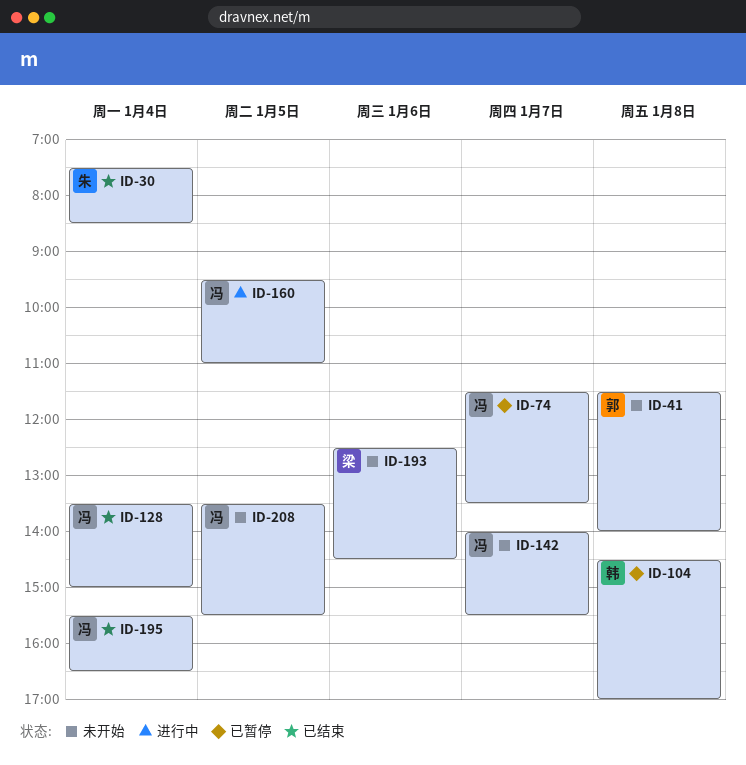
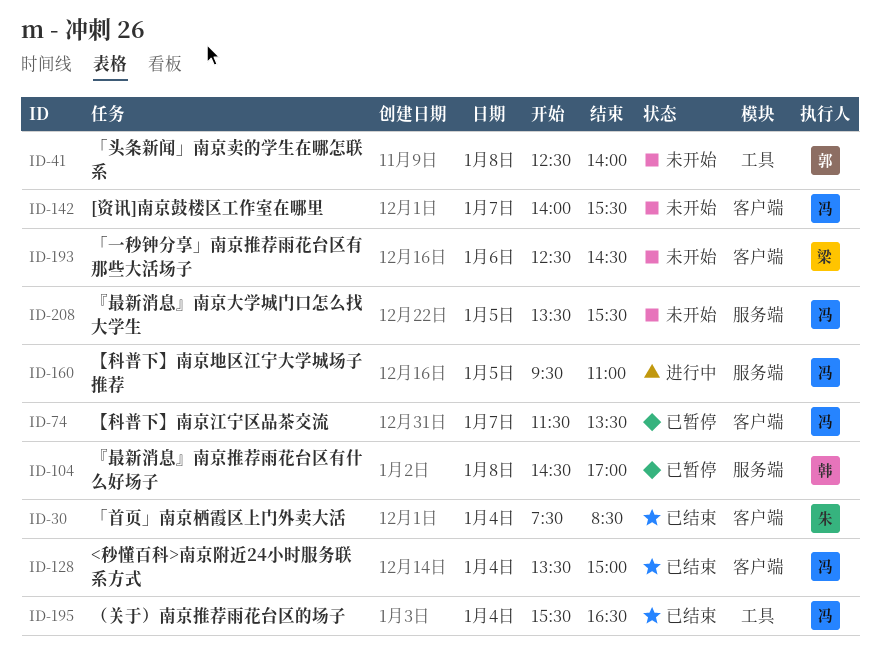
ID-41, begins: 11:30 -> 12:30

